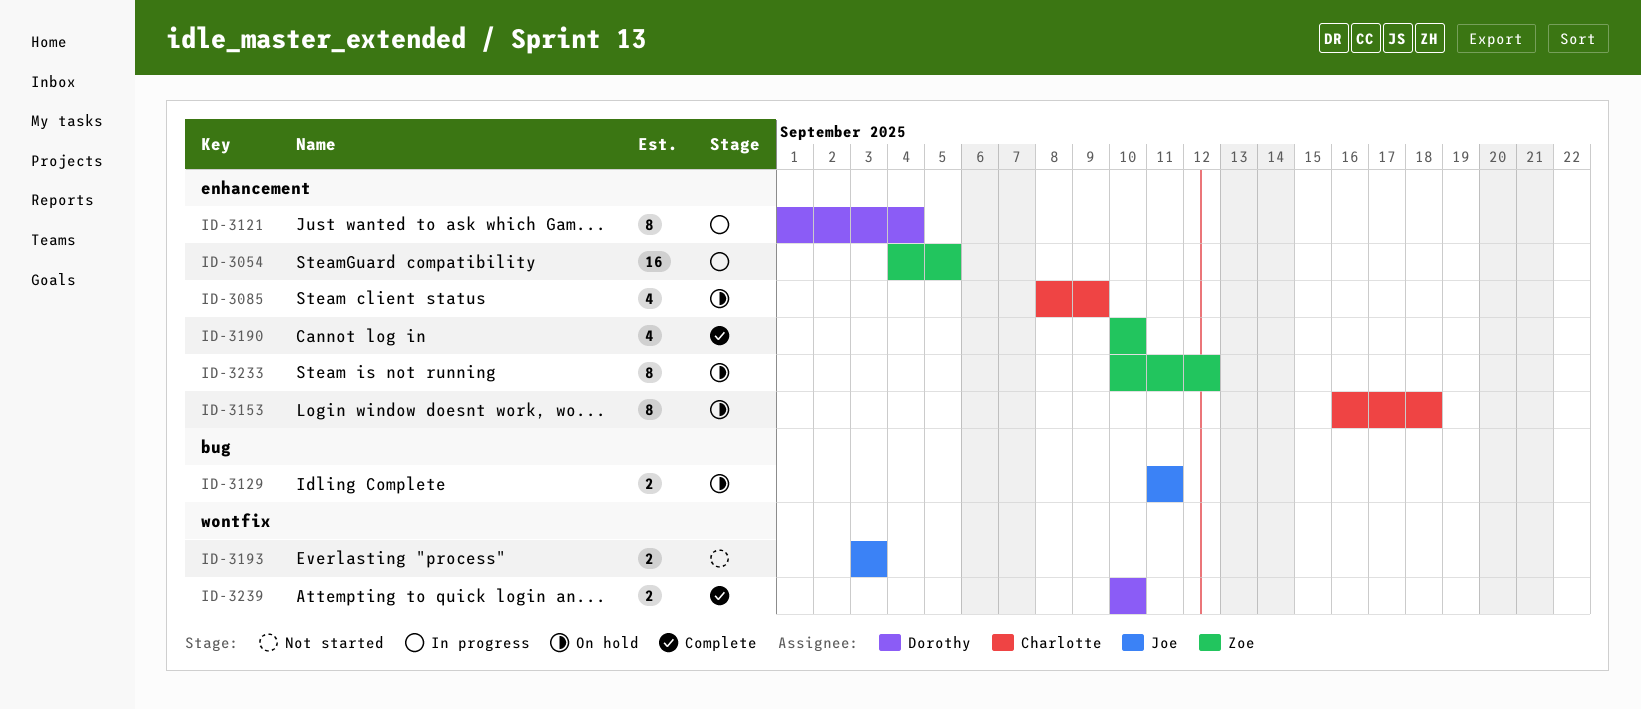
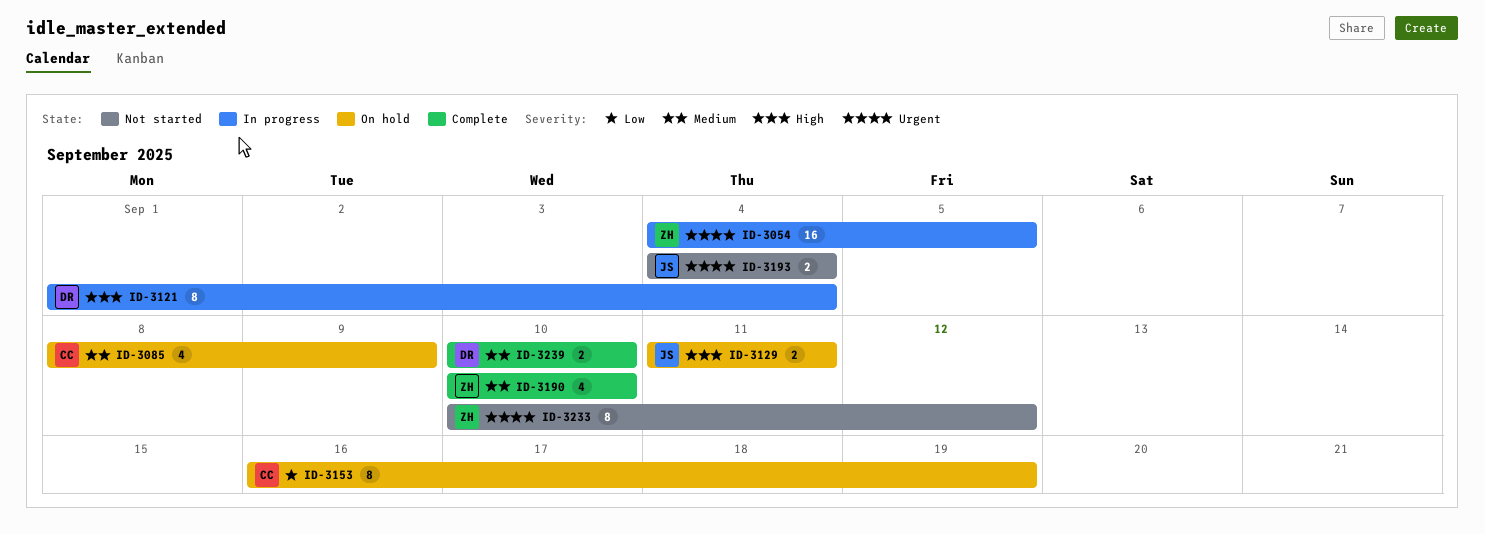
ID-3153, due: Sep 18 -> Sep 19
ID-3193, start: Sep 3 -> Sep 4
ID-3193, due: Sep 3 -> Sep 4
ID-3233, status: On hold -> Not started

